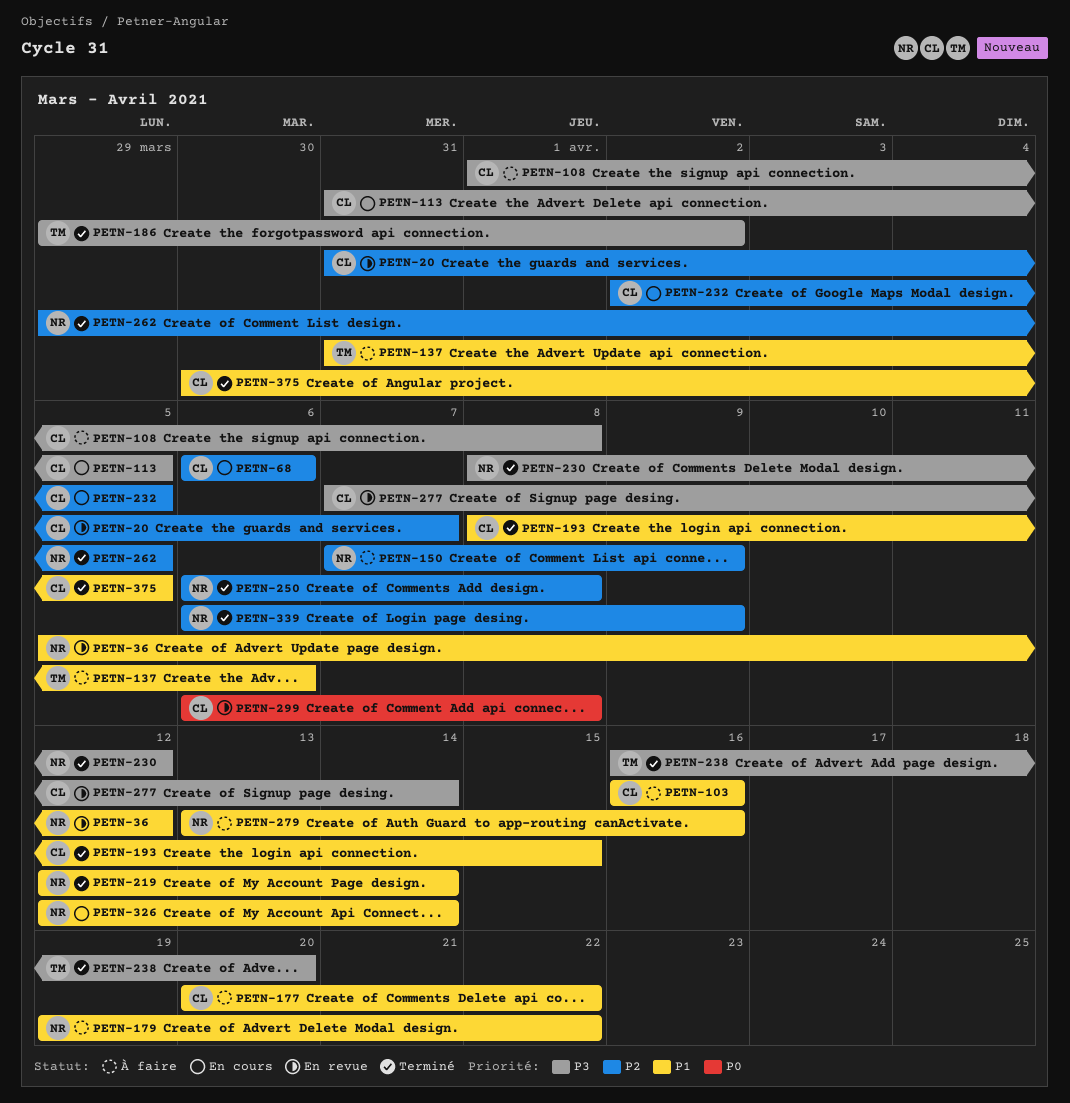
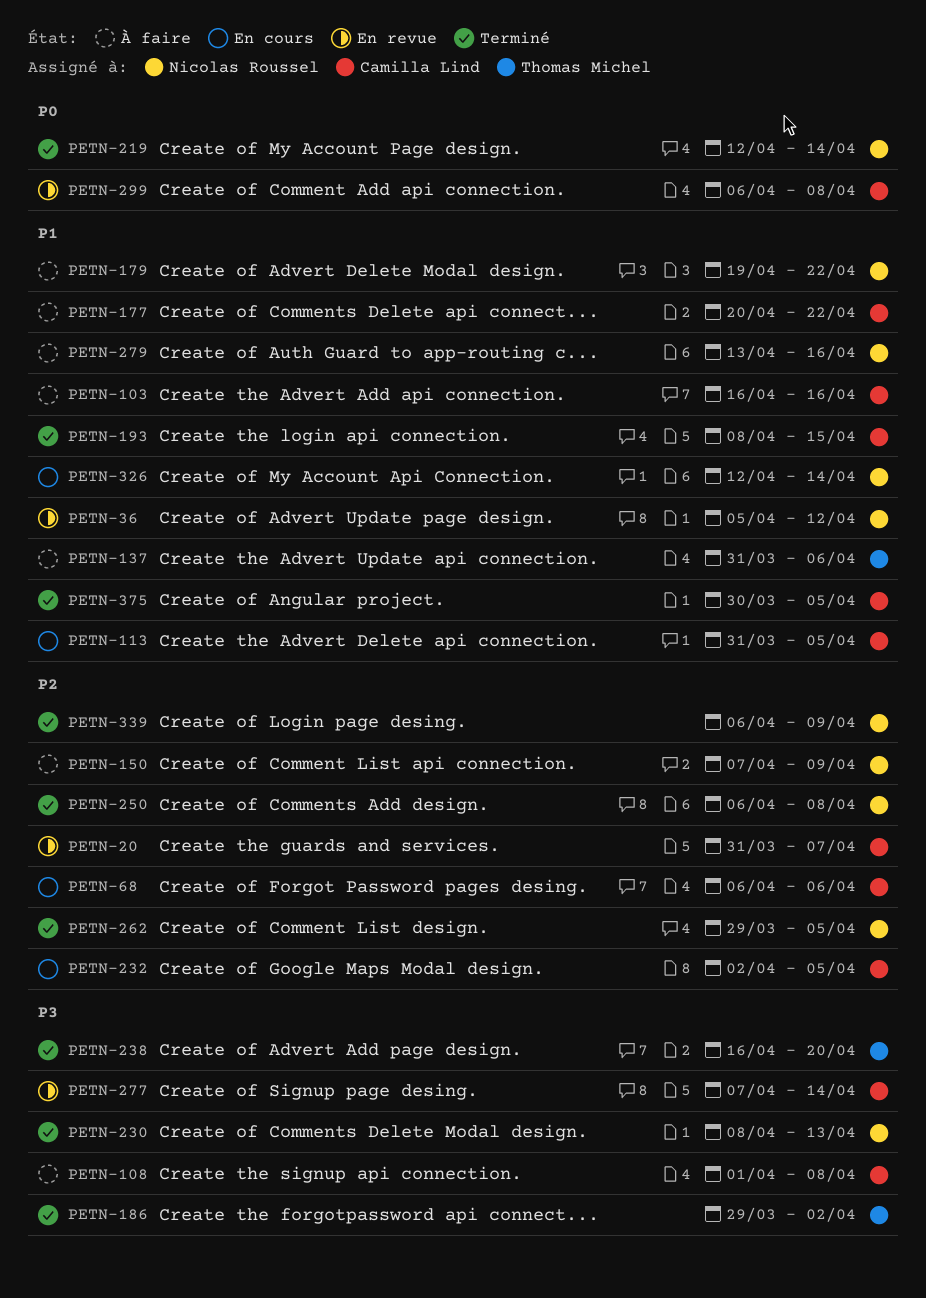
PETN-113, priority: P3 -> P1
PETN-219, priority: P1 -> P0
PETN-230, due: Apr 12 -> Apr 13

